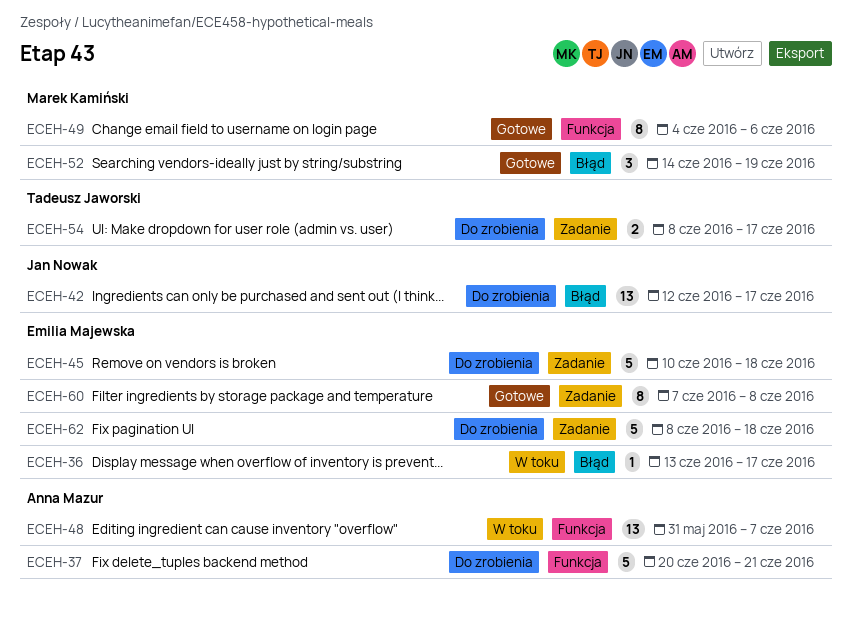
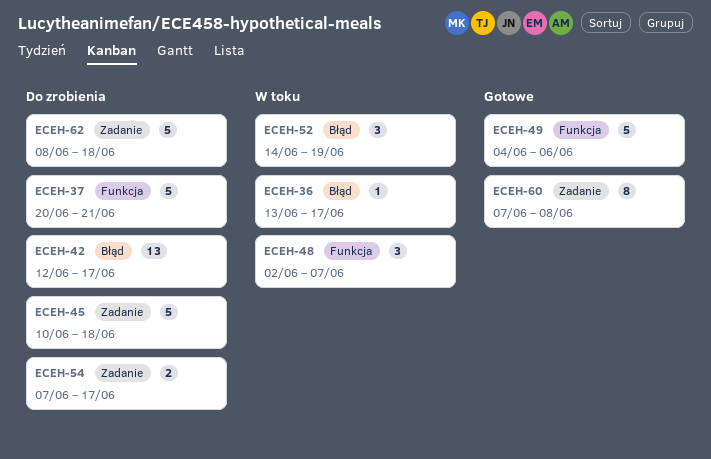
ECEH-48, estimate: 13 -> 3
ECEH-48, start: May 31 -> Jun 2
ECEH-49, estimate: 8 -> 5
ECEH-52, status: Gotowe -> W toku
ECEH-54, start: Jun 8 -> Jun 7

